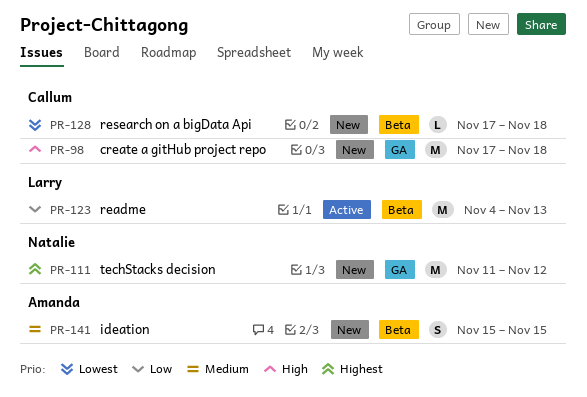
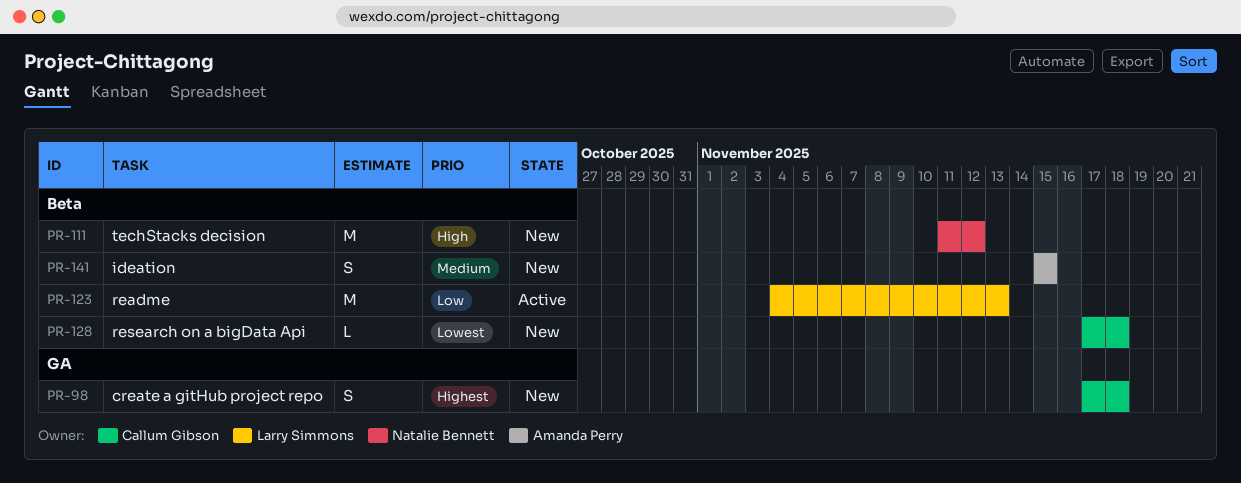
PR-98, priority: High -> Highest
PR-98, estimate: M -> S
PR-111, priority: Highest -> High
PR-111, label: GA -> Beta

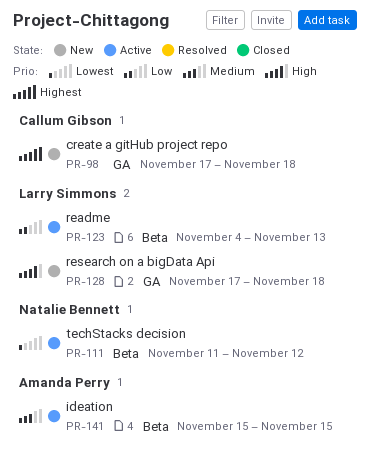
PR-111, status: New -> Active
PR-111, priority: High -> Lowest
PR-128, owner: Callum Gibson -> Larry Simmons
PR-128, priority: Lowest -> High
PR-128, label: Beta -> GA
PR-141, status: New -> Active

